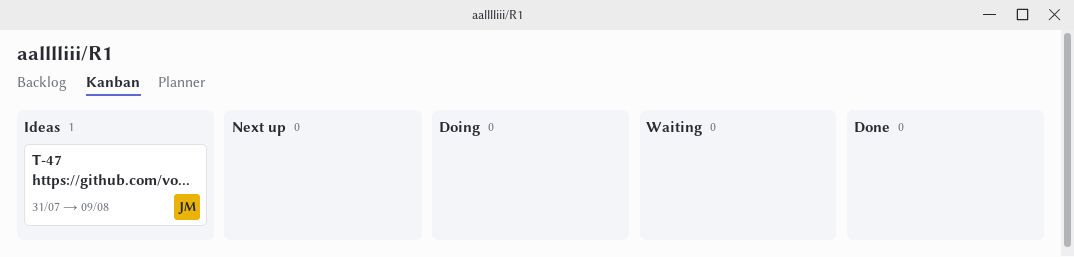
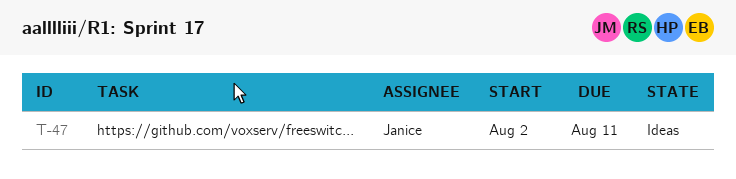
T-47, start: Jul 31 -> Aug 2
T-47, due: Aug 9 -> Aug 11

